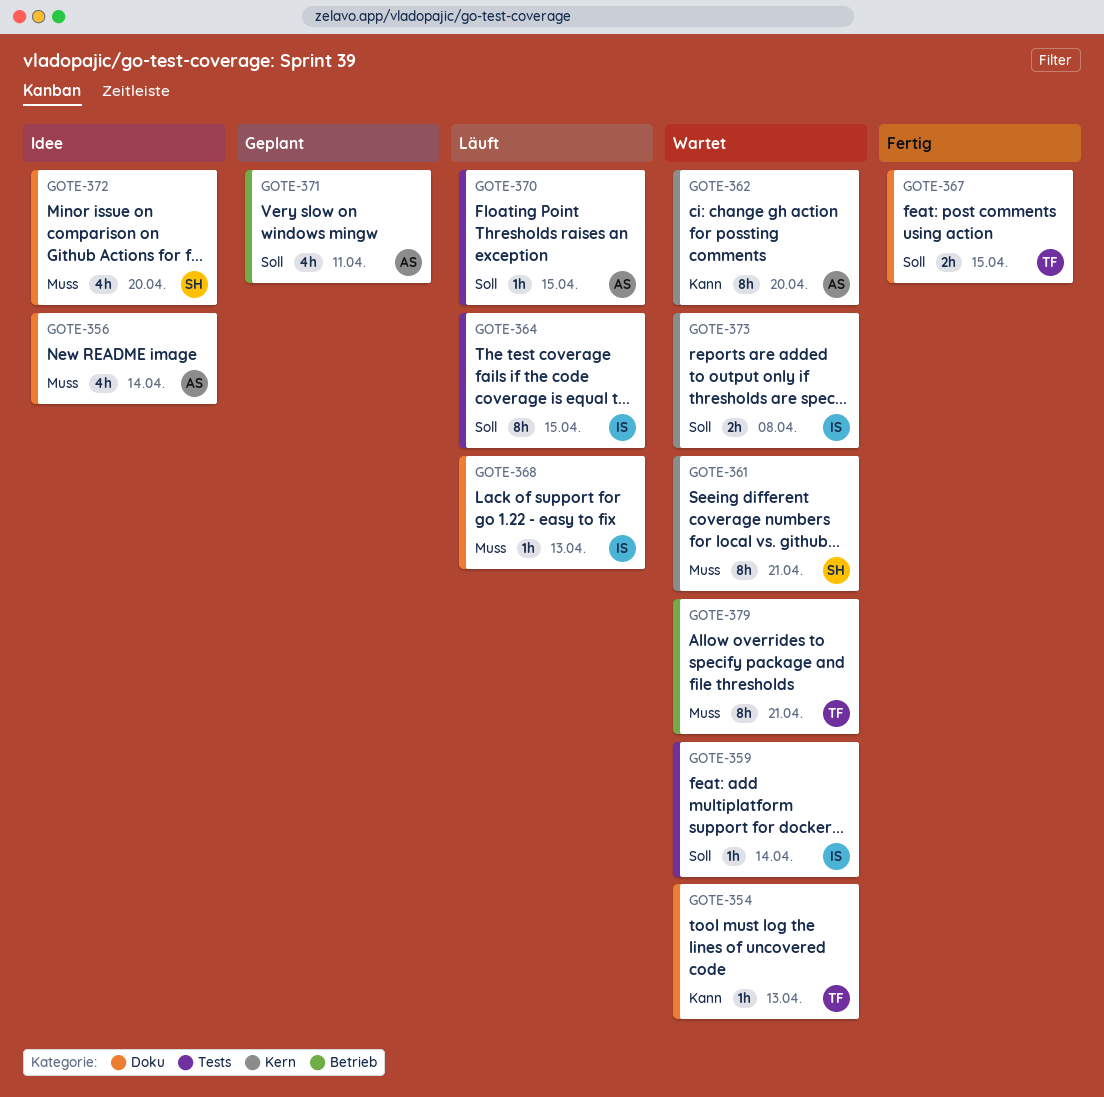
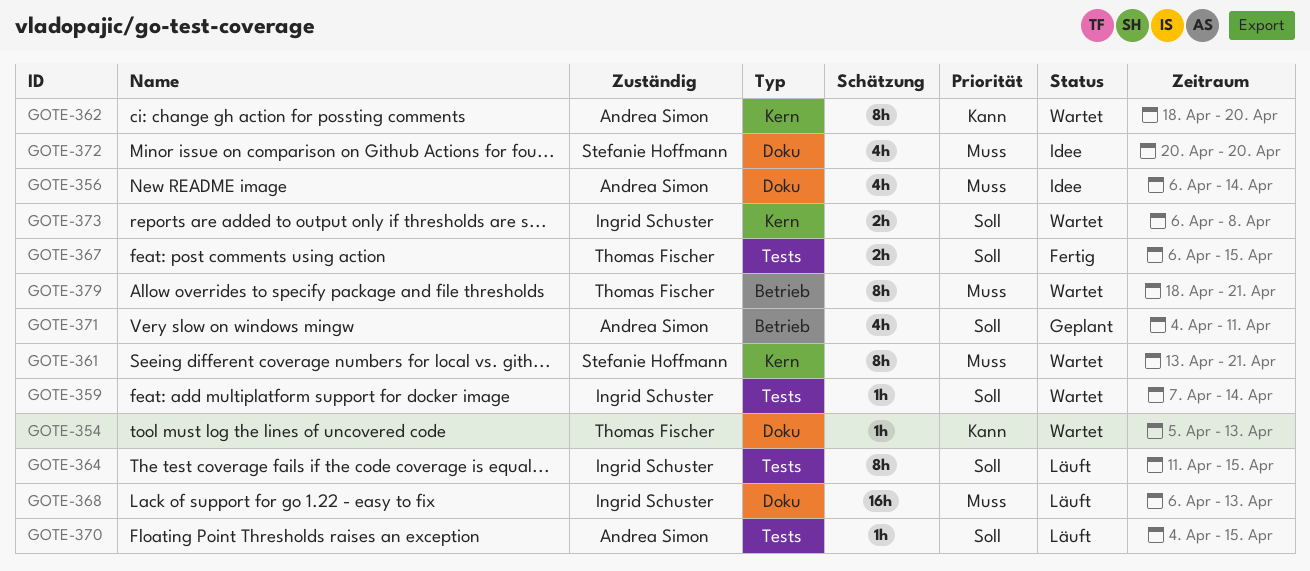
GOTE-367, label: Doku -> Tests
GOTE-368, estimate: 1h -> 16h

